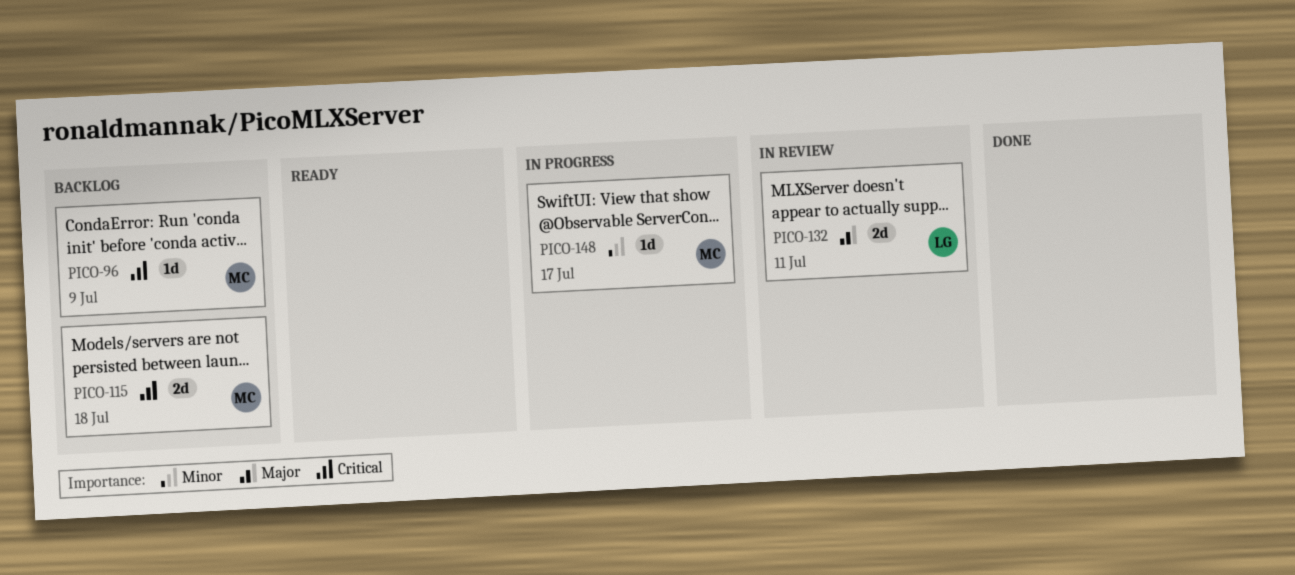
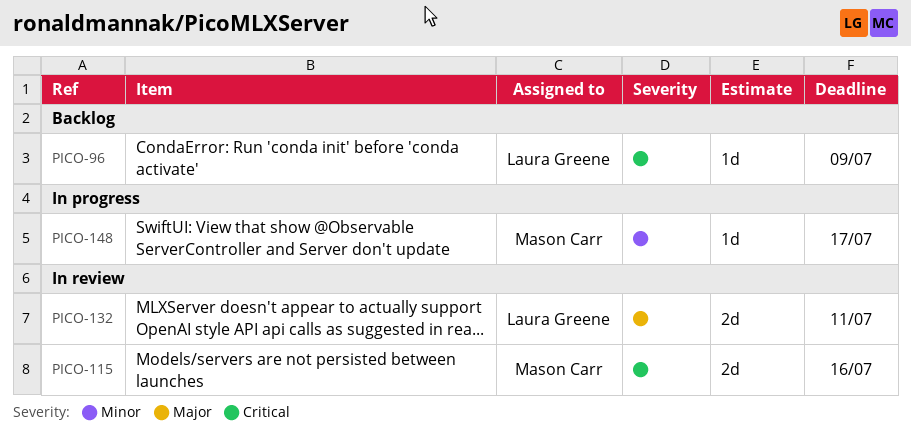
PICO-96, owner: Mason Carr -> Laura Greene
PICO-115, status: Backlog -> In review
PICO-115, due: Jul 18 -> Jul 16

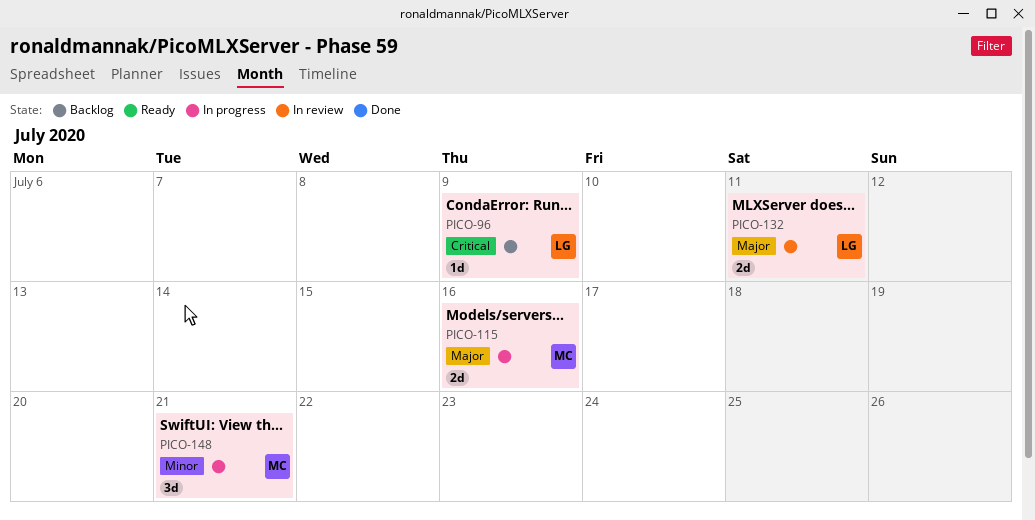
PICO-115, status: In review -> In progress
PICO-115, priority: Critical -> Major
PICO-148, estimate: 1d -> 3d
PICO-148, due: Jul 17 -> Jul 21

